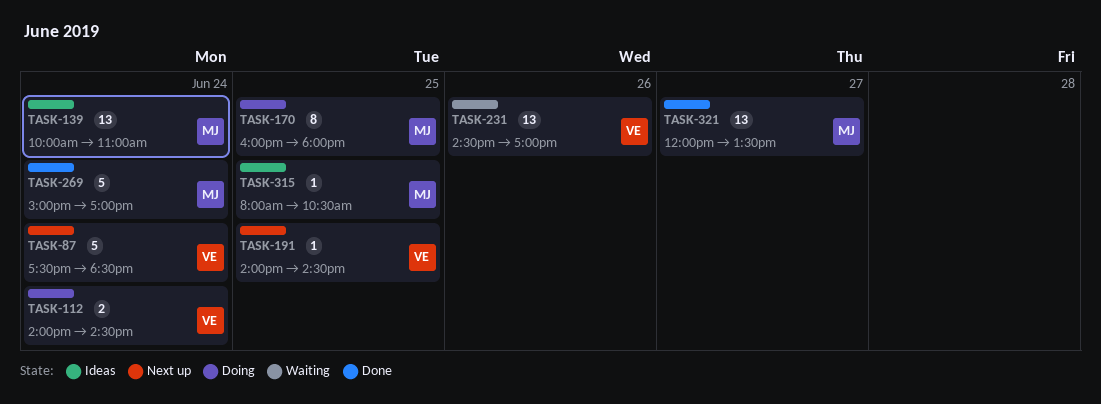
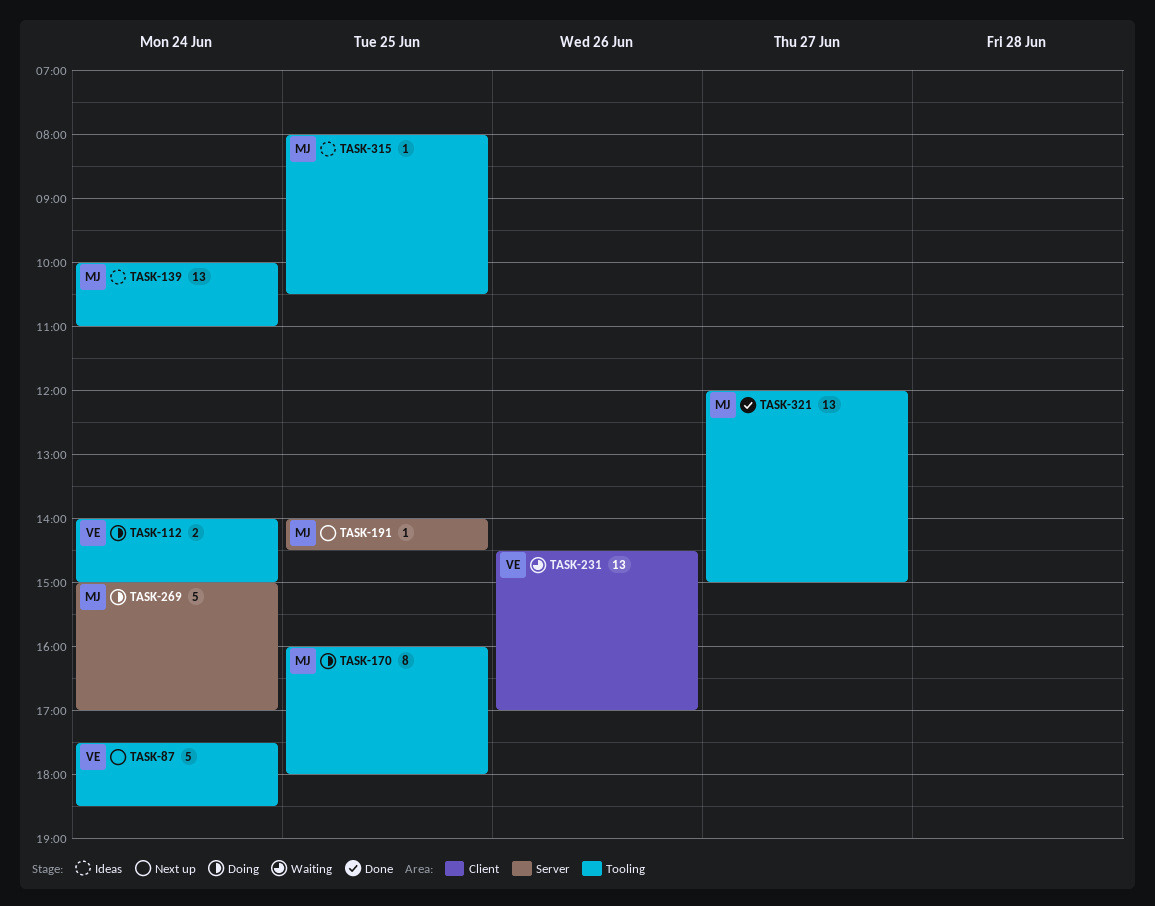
TASK-112, ends: 14:30 -> 15:00
TASK-191, owner: VE -> MJ
TASK-269, status: Done -> Doing
TASK-321, ends: 13:30 -> 15:00

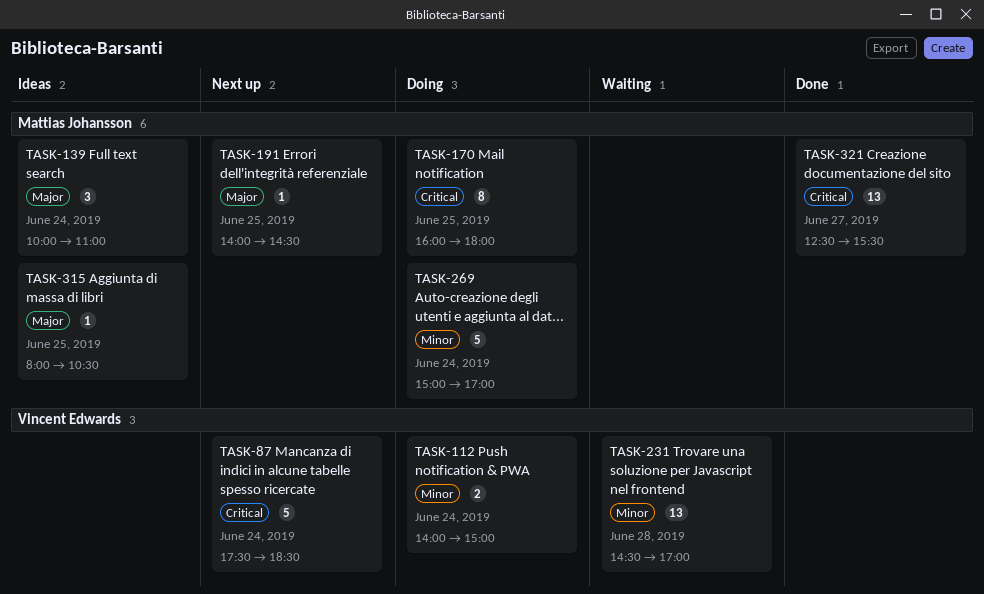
TASK-139, estimate: 13 -> 3
TASK-231, day: Jun 26 -> Jun 28
TASK-321, begins: 12:00 -> 12:30
TASK-321, ends: 15:00 -> 15:30

